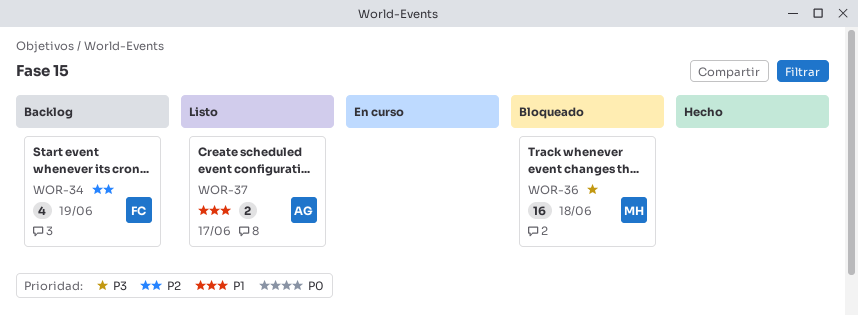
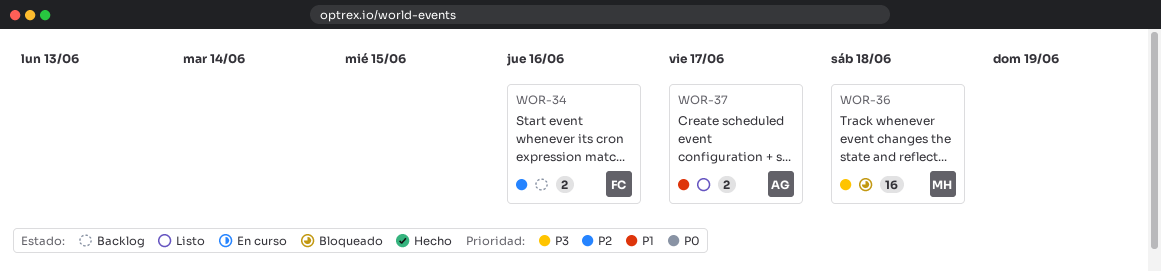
WOR-34, estimate: 4 -> 2
WOR-34, due: Jun 19 -> Jun 16

